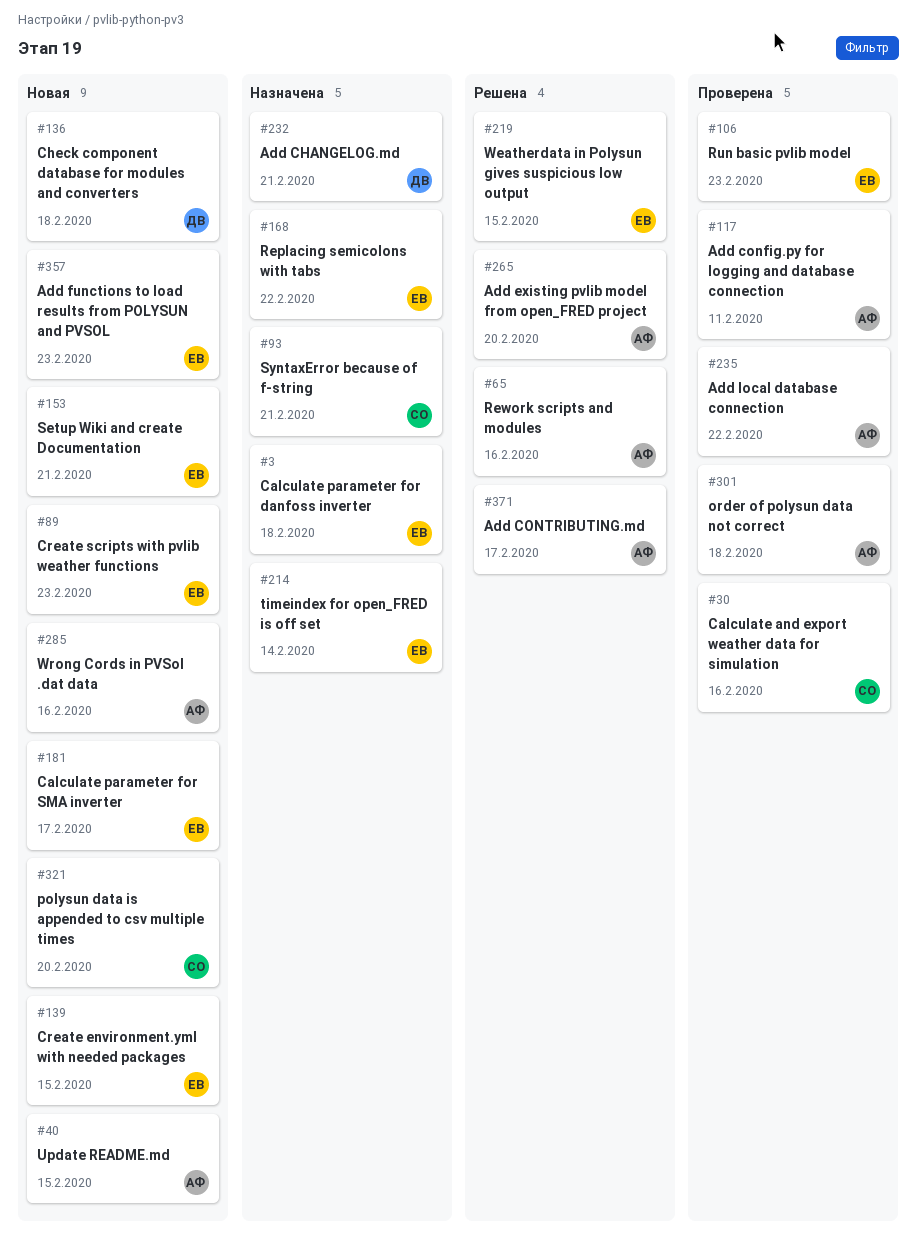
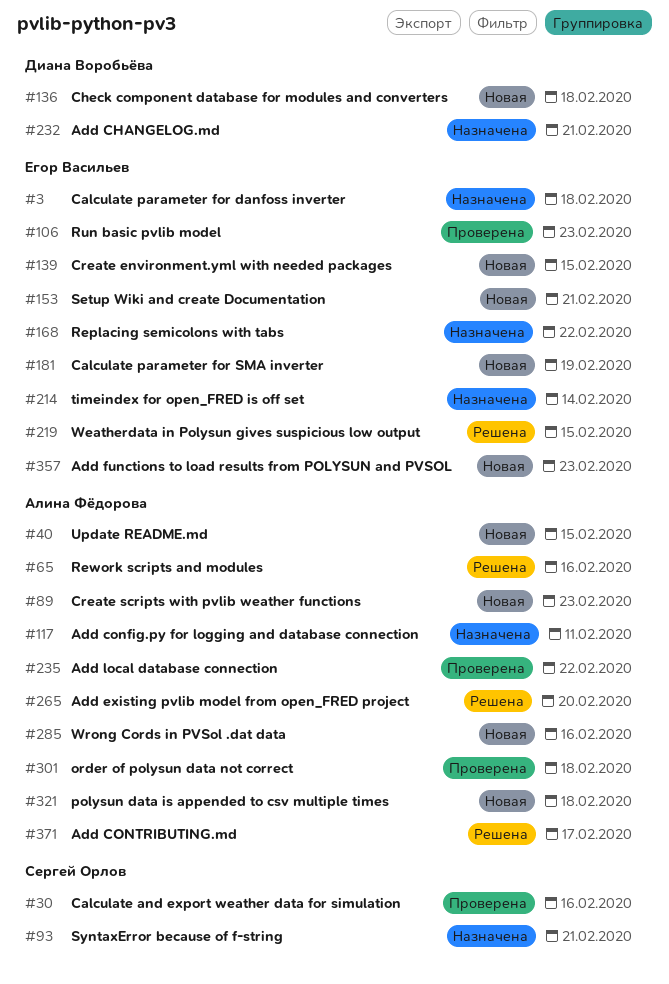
#89, owner: Егор Васильев -> Алина Фёдорова
#117, status: Проверена -> Назначена
#181, due: Feb 17 -> Feb 19
#321, owner: Сергей Орлов -> Алина Фёдорова
#321, due: Feb 20 -> Feb 18

